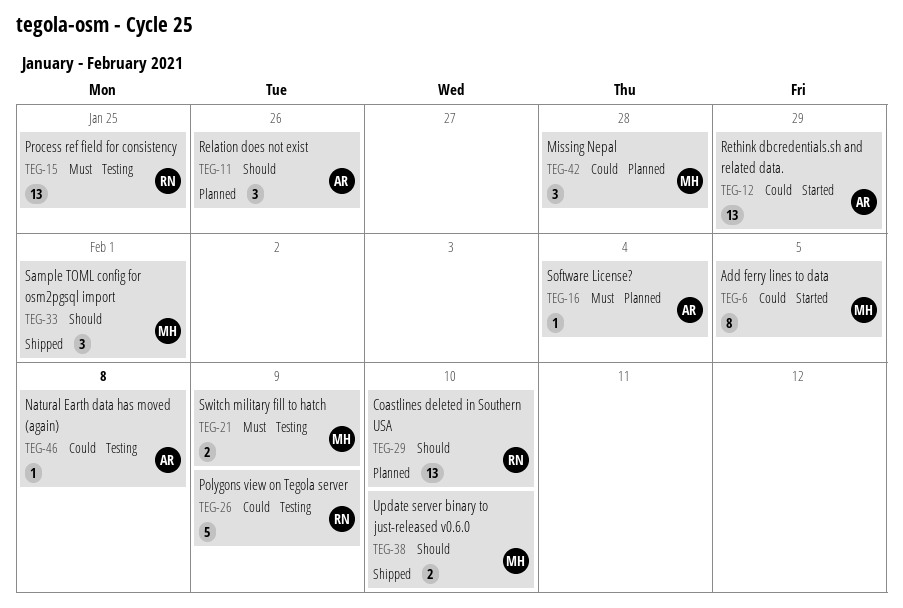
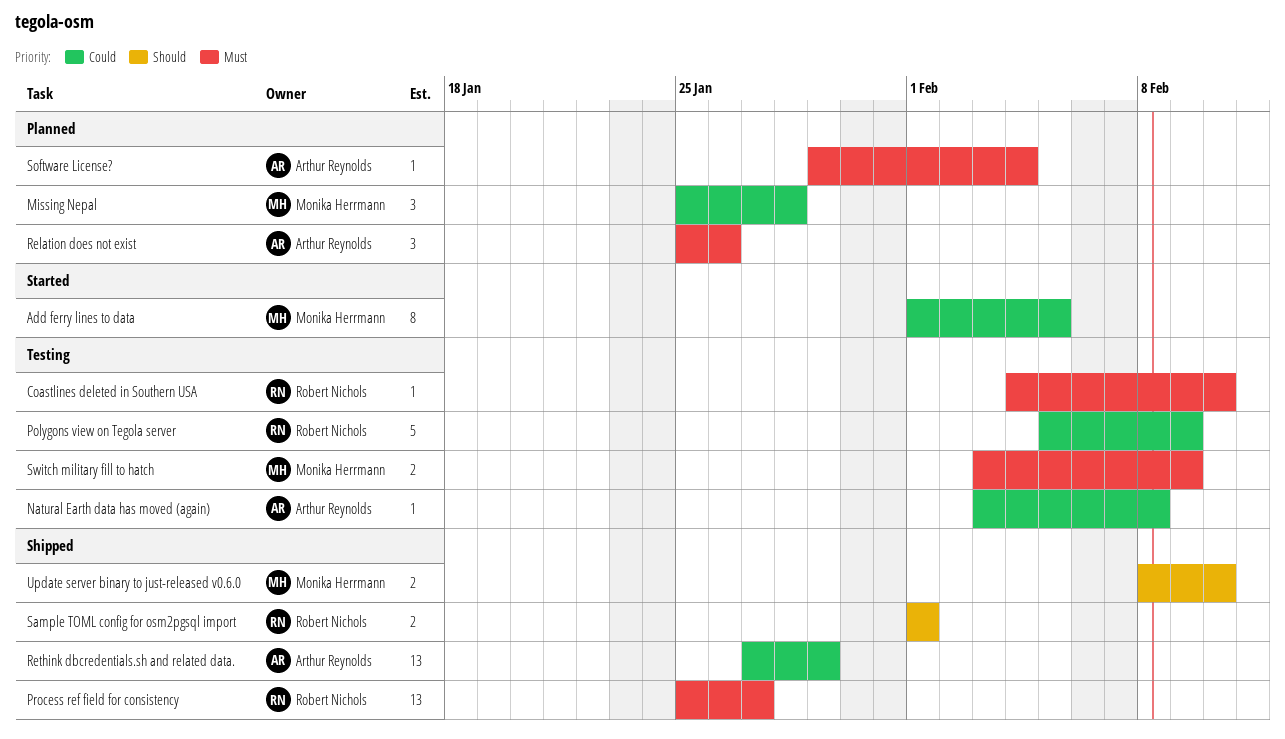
Coastlines deleted in Southern USA, status: Planned -> Testing
Coastlines deleted in Southern USA, priority: Should -> Must
Coastlines deleted in Southern USA, estimate: 13 -> 1
Process ref field for consistency, status: Testing -> Shipped
Process ref field for consistency, due: Jan 25 -> Jan 27
Relation does not exist, priority: Should -> Must
Rethink dbcredentials.sh and related data., status: Started -> Shipped
Sample TOML config for osm2pgsql import, owner: Monika Herrmann -> Robert Nichols
Sample TOML config for osm2pgsql import, estimate: 3 -> 2

